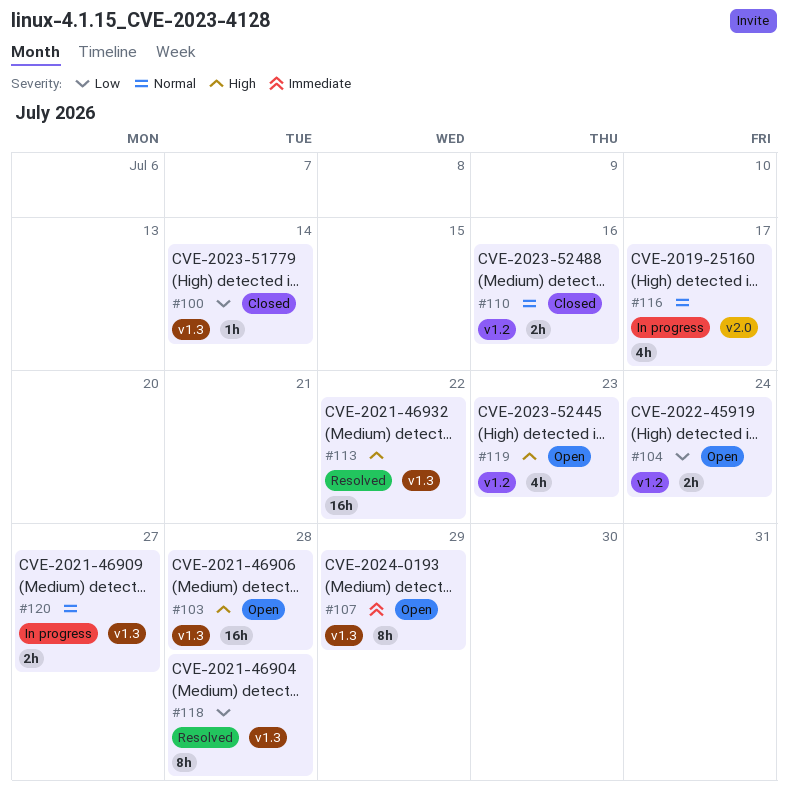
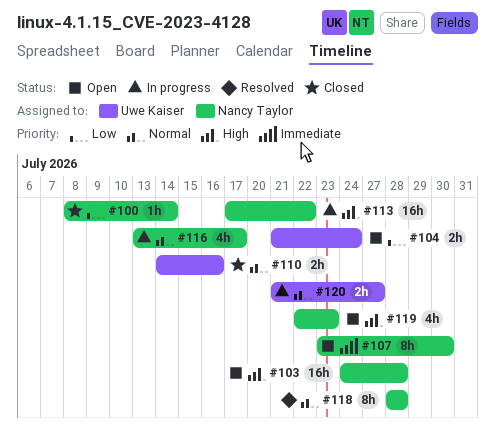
#107, due: Jul 29 -> Jul 30
#113, status: Resolved -> In progress
#118, priority: Low -> Normal

